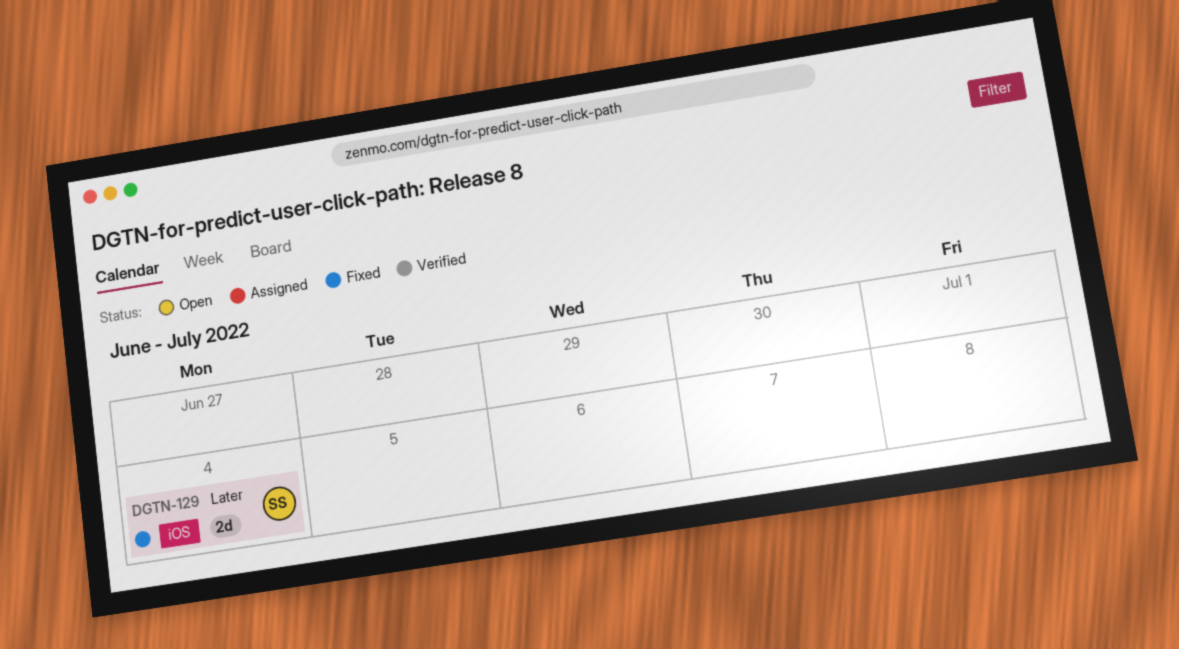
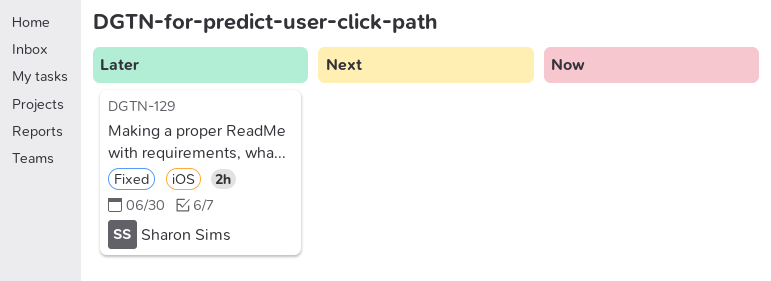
DGTN-129, estimate: 2d -> 2h
DGTN-129, due: Jul 4 -> Jun 30

